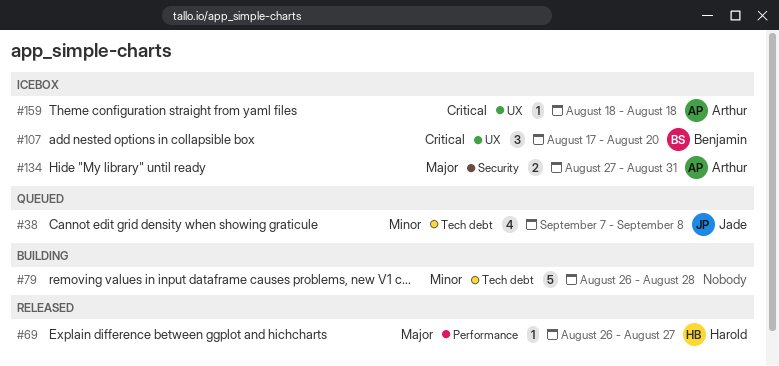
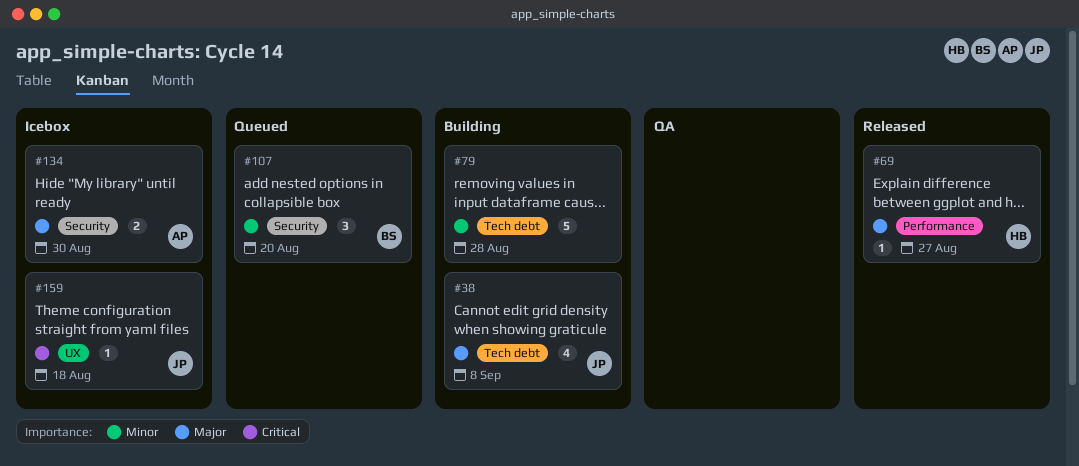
#38, status: Queued -> Building
#38, priority: Minor -> Major
#107, status: Icebox -> Queued
#107, priority: Critical -> Minor
#107, label: UX -> Security
#134, due: Aug 31 -> Aug 30
#159, owner: Arthur -> Jade

